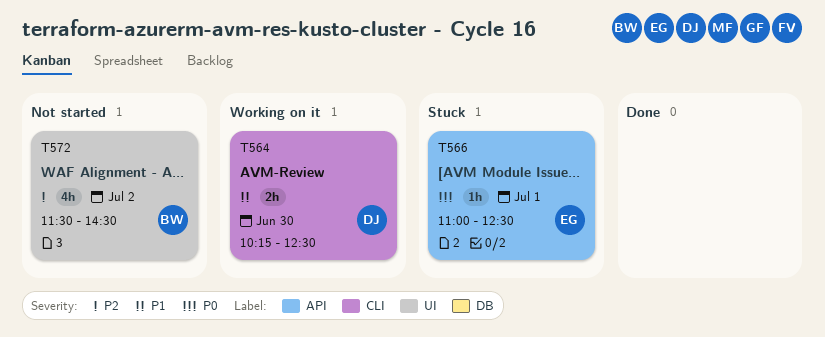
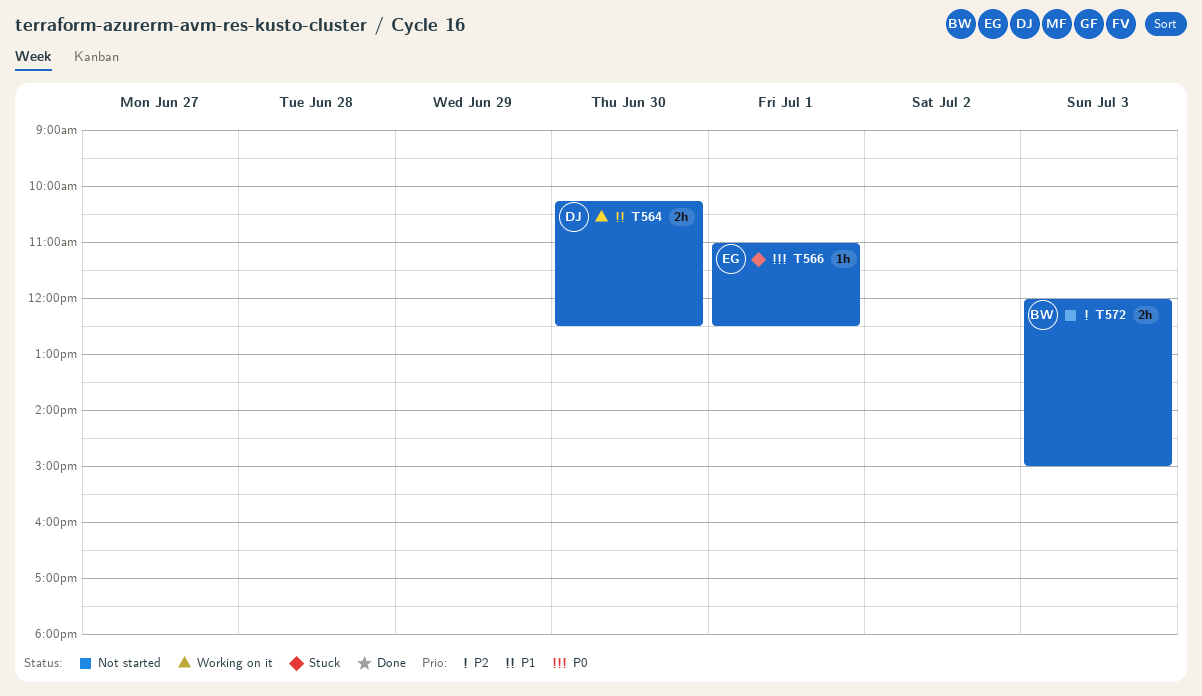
T572, estimate: 4h -> 2h
T572, day: Jul 2 -> Jul 3
T572, begins: 11:30 -> 12:00
T572, ends: 14:30 -> 15:00

